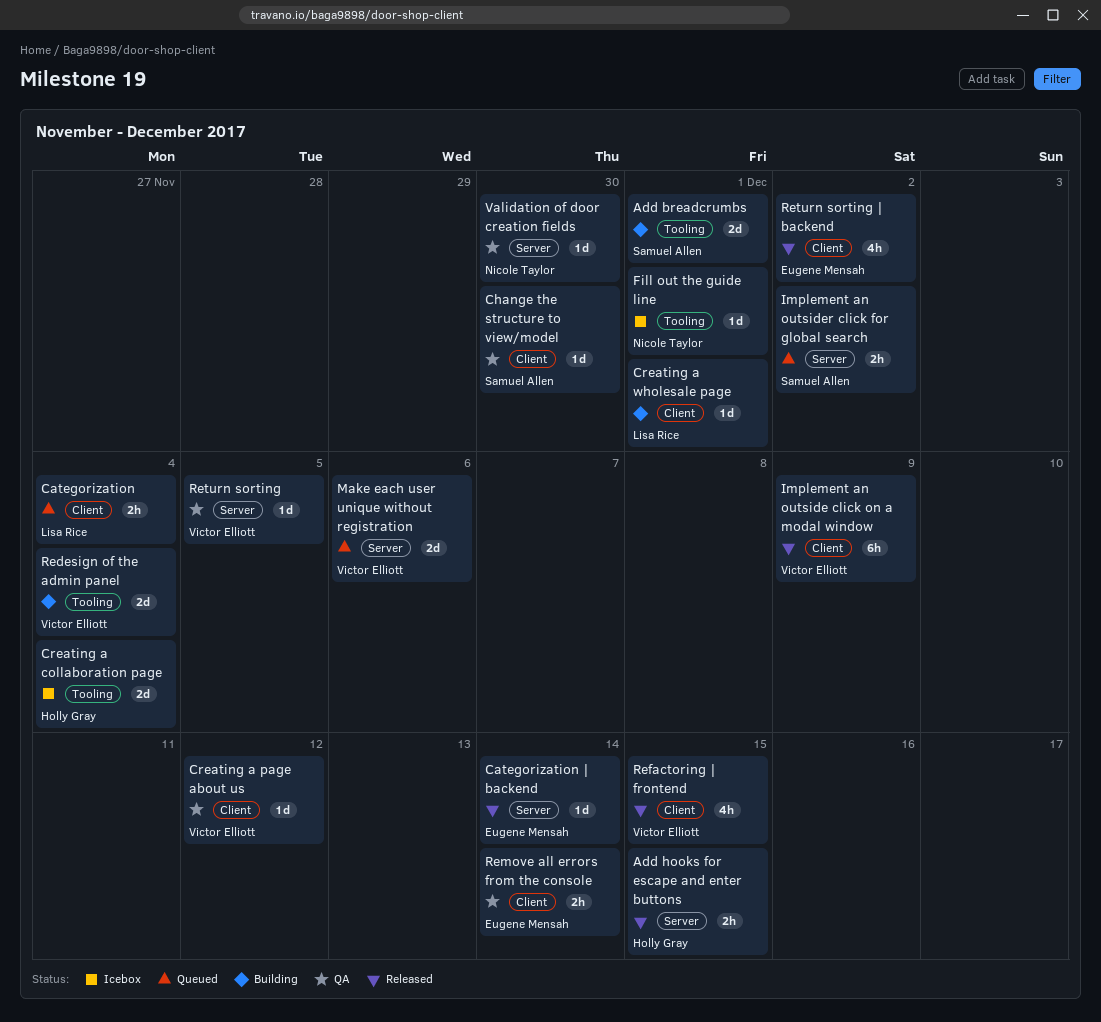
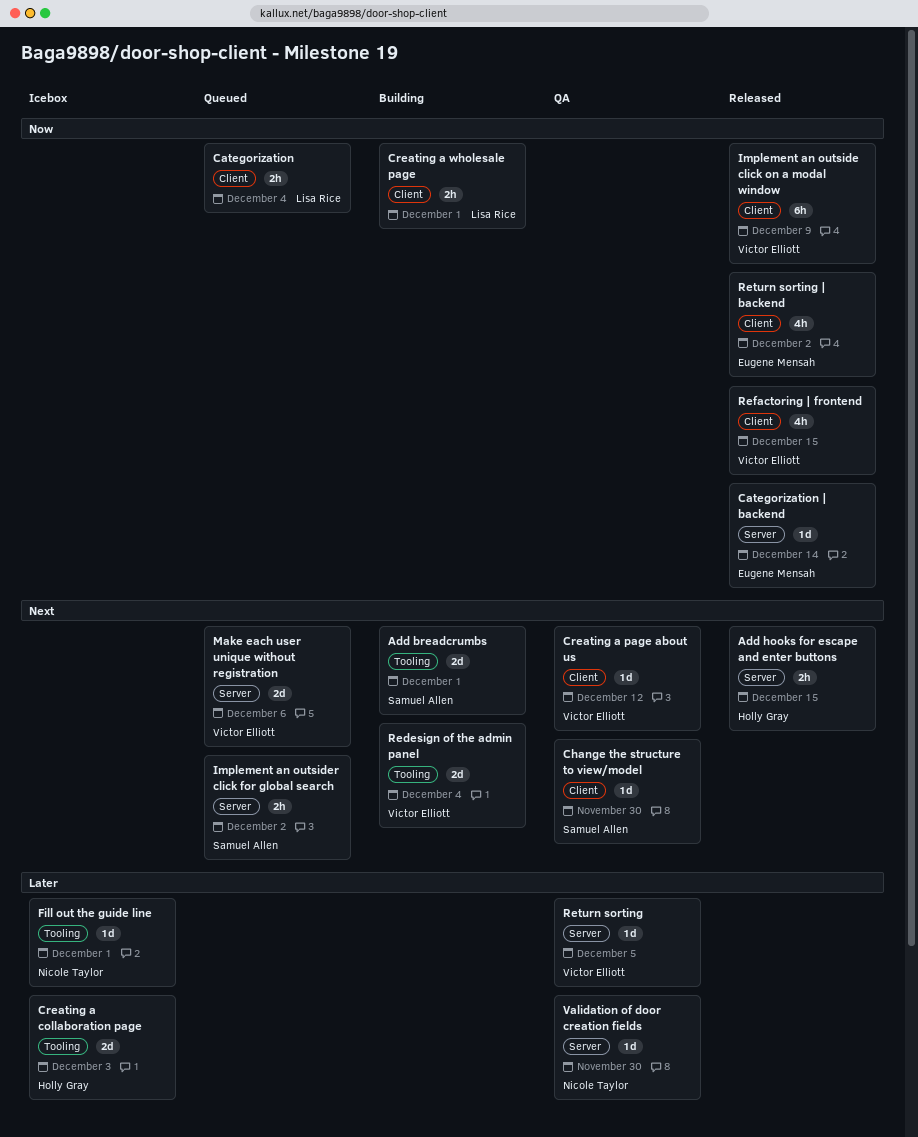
Creating a collaboration page, due: Dec 4 -> Dec 3
Creating a wholesale page, estimate: 1d -> 2h
Remove all errors from the console: present -> none

